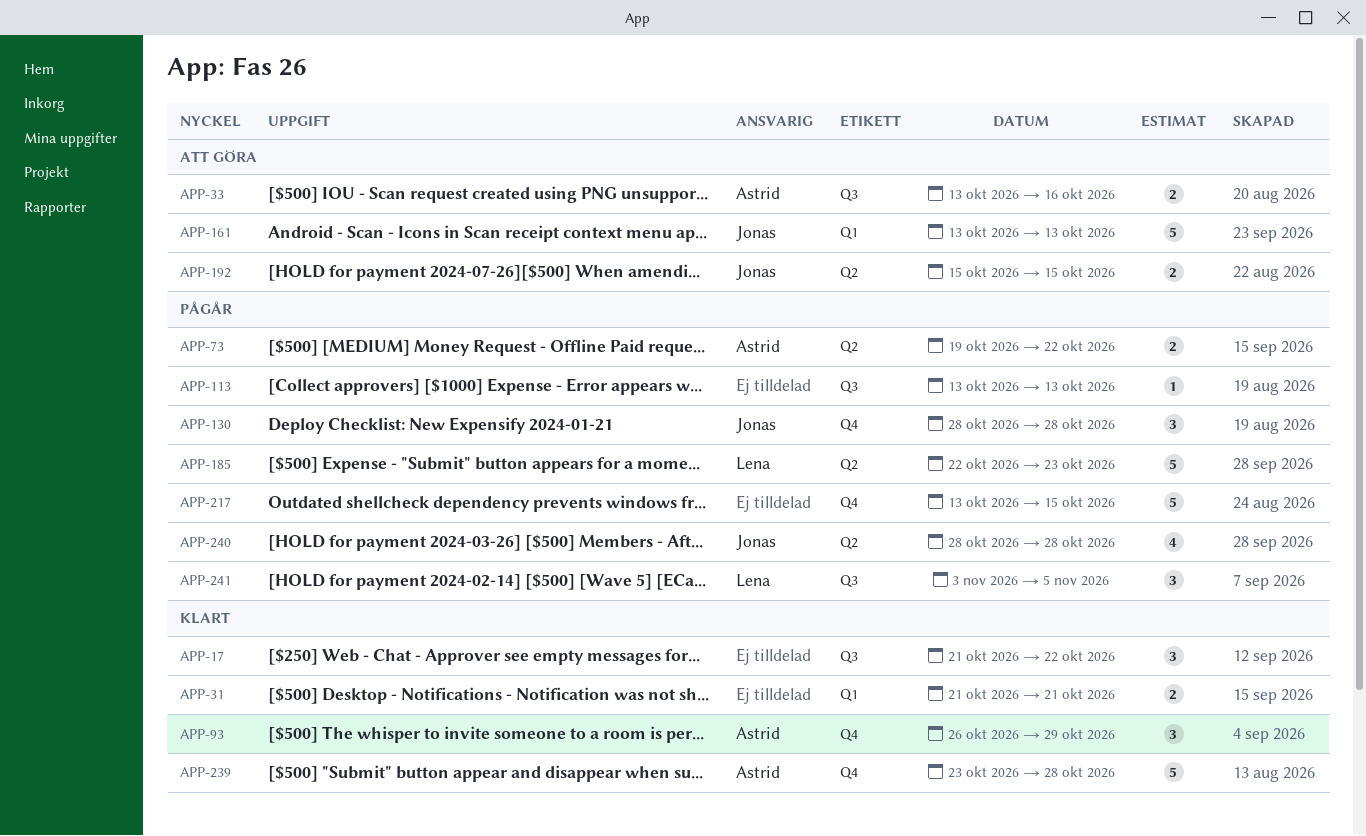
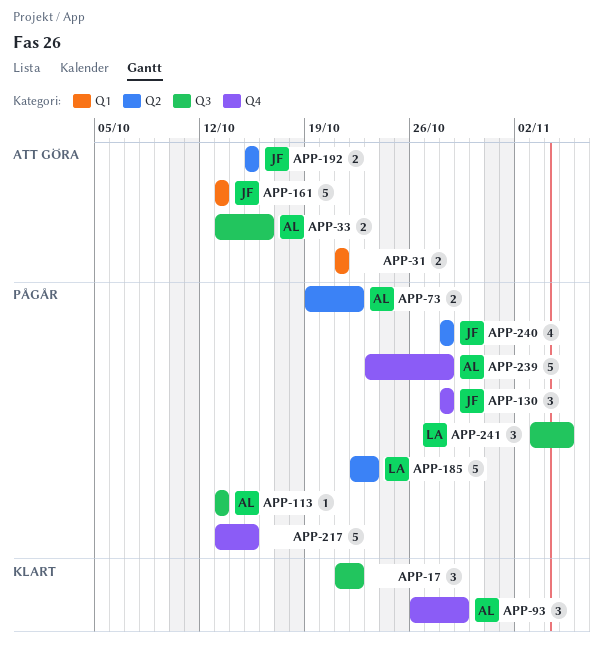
APP-31, status: Klart -> Att göra
APP-113, owner: none -> Astrid
APP-239, status: Klart -> Pågår

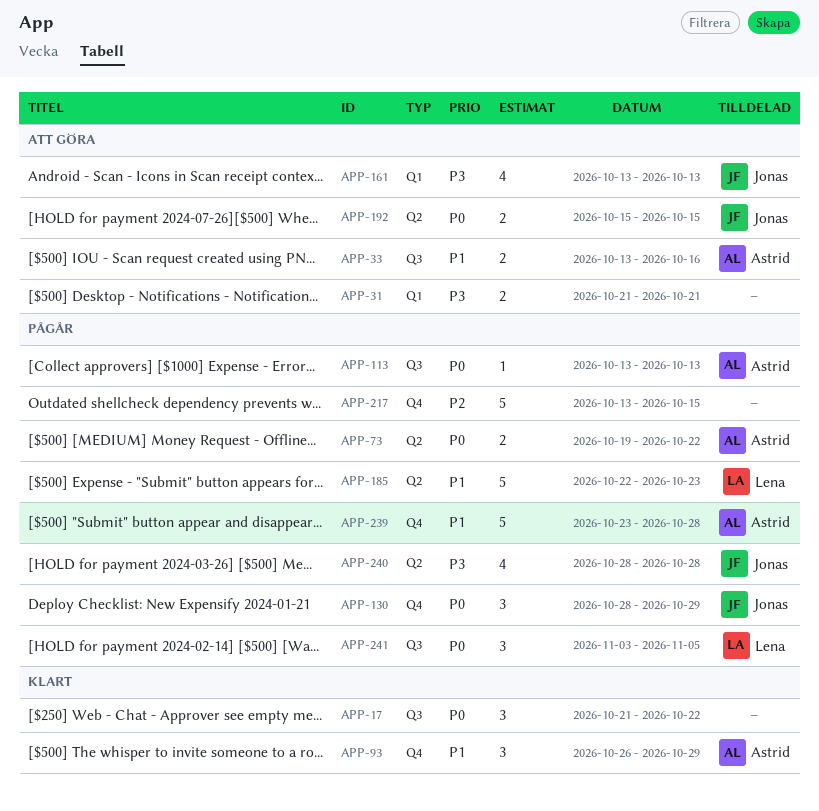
APP-130, due: Oct 28 -> Oct 29
APP-161, estimate: 5 -> 4

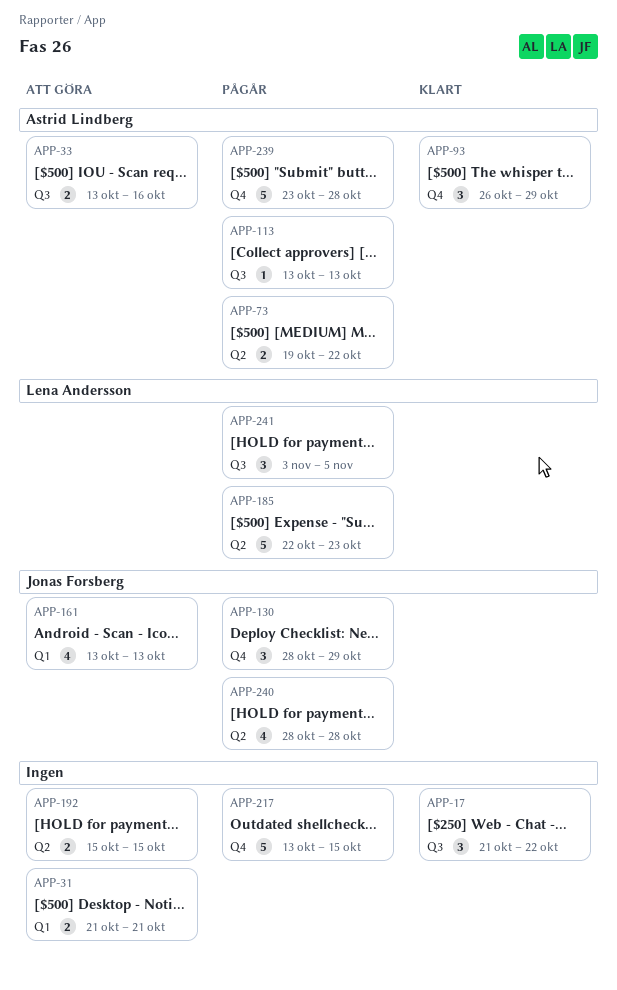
APP-192, owner: Jonas Forsberg -> none

